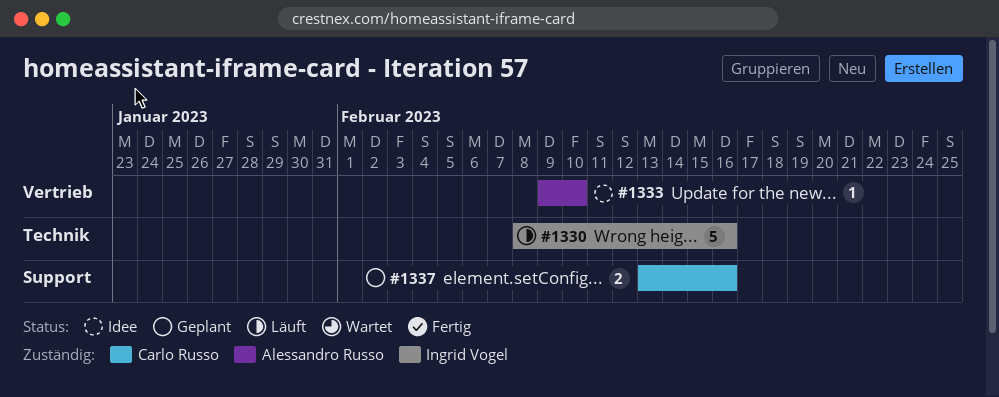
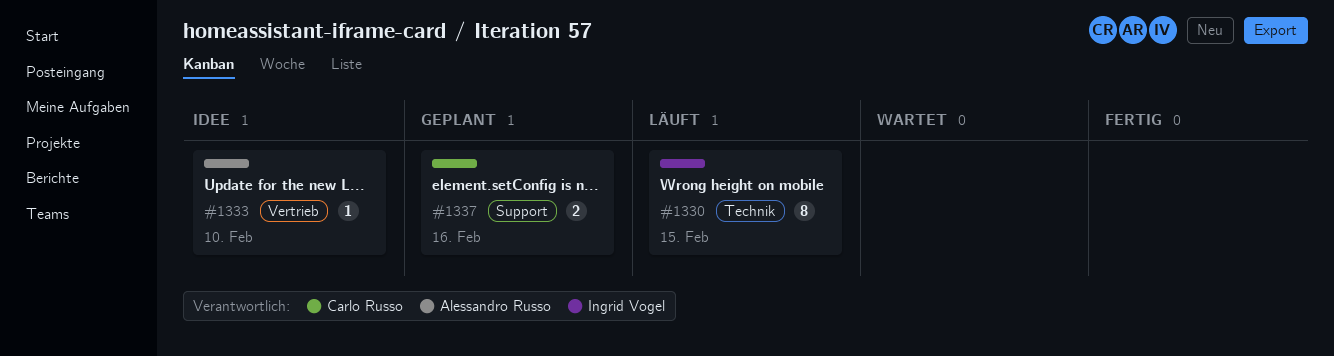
#1330, estimate: 5 -> 8
#1330, due: Feb 16 -> Feb 15

